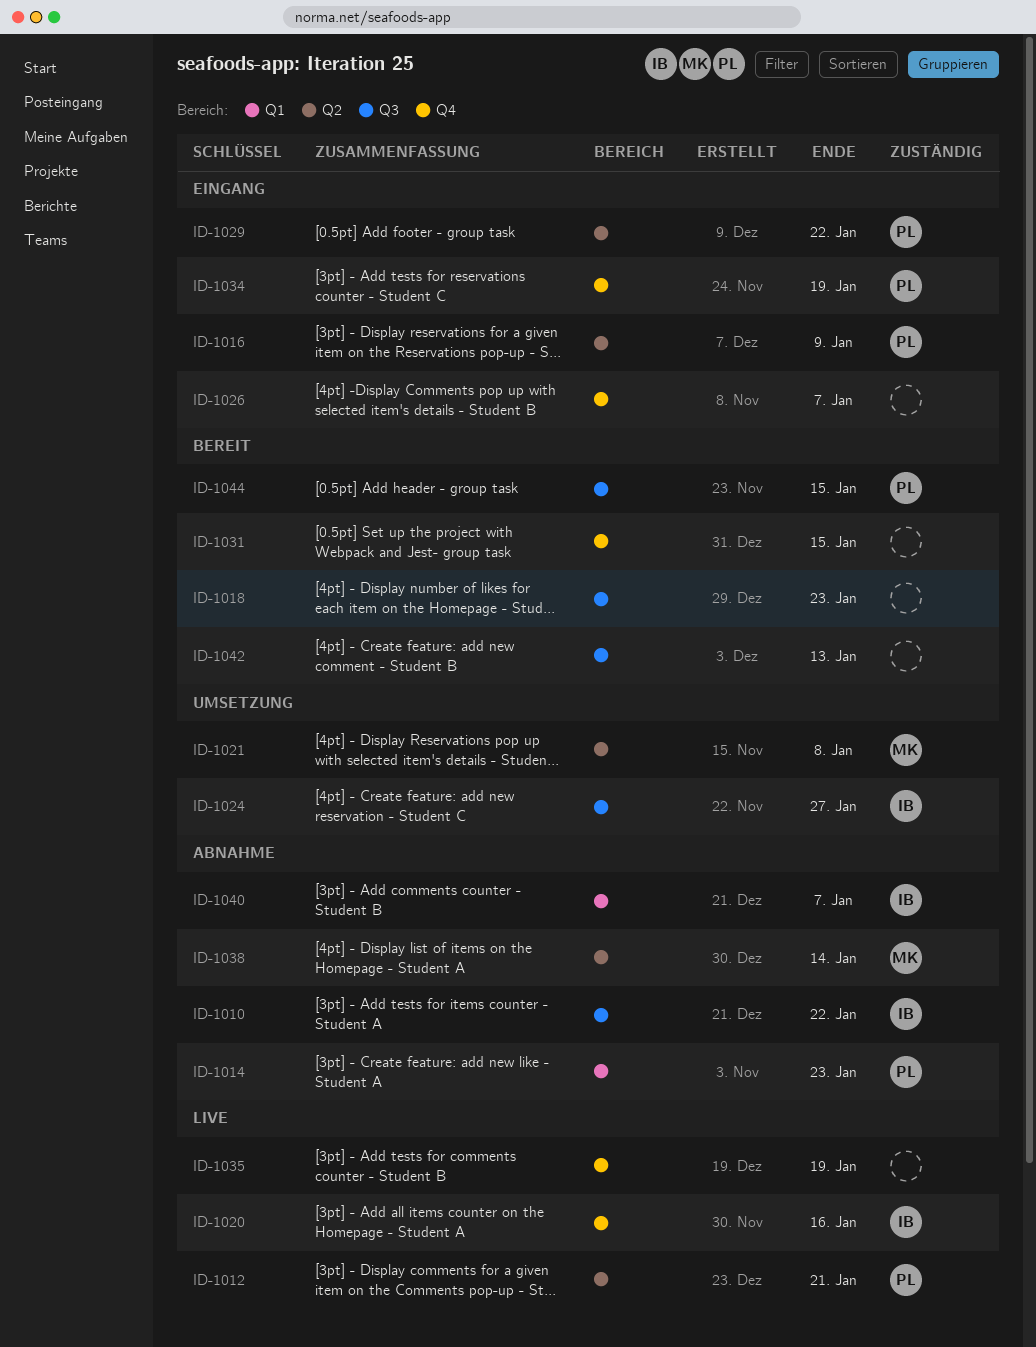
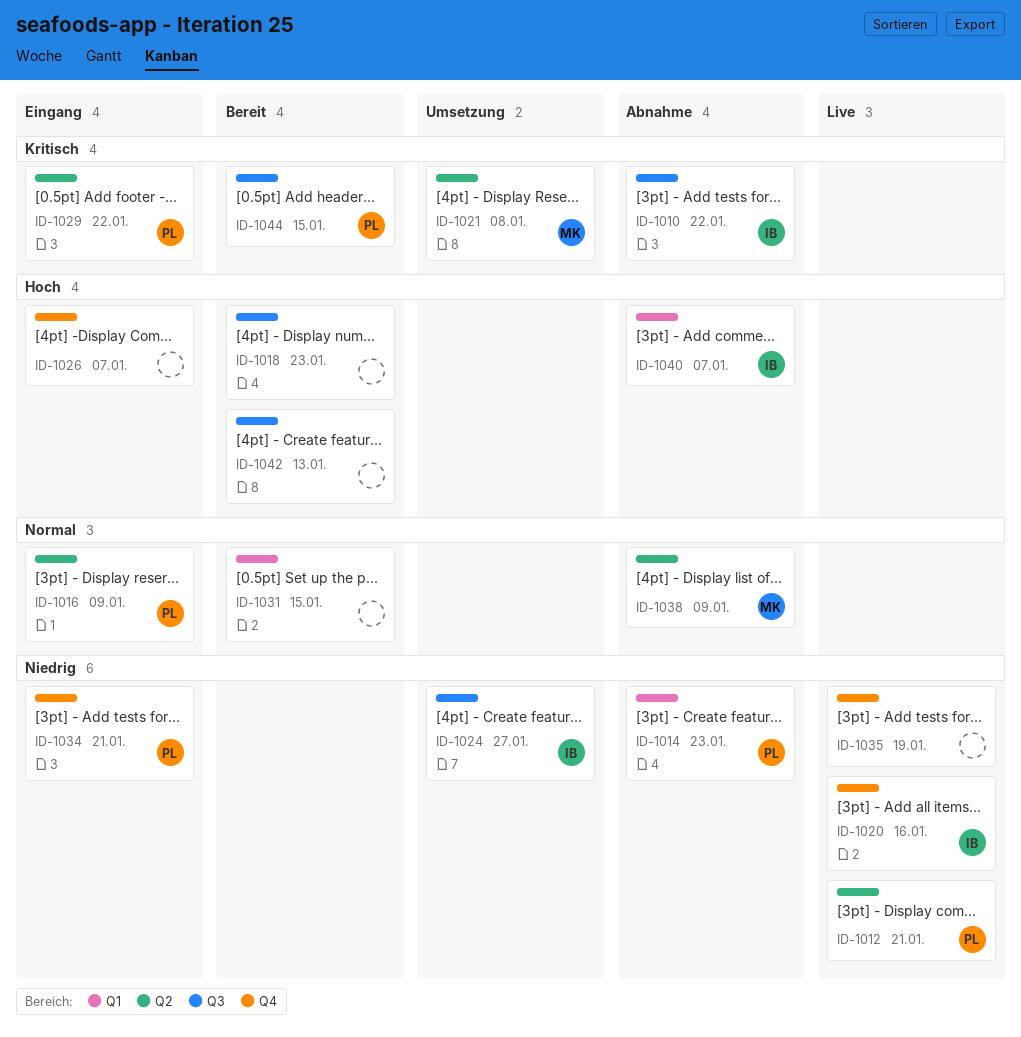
ID-1031, label: Q4 -> Q1
ID-1034, due: Jan 19 -> Jan 21
ID-1038, due: Jan 14 -> Jan 9

